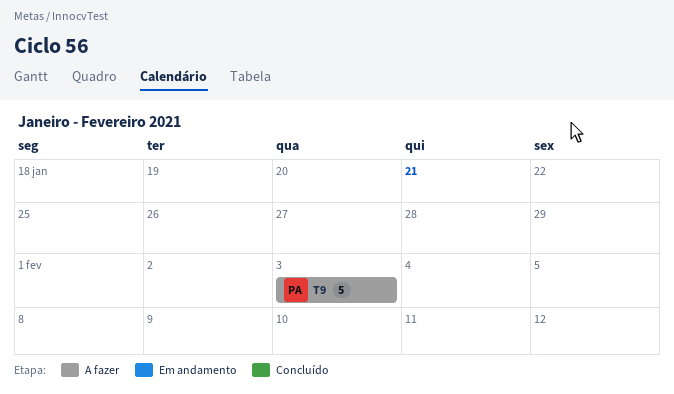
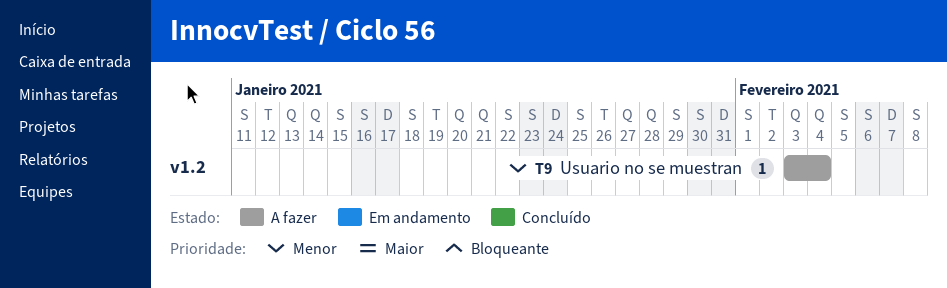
T9, estimate: 5 -> 1
T9, due: Feb 3 -> Feb 4

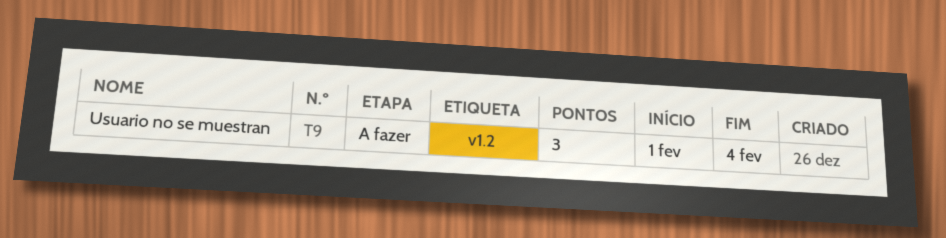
T9, estimate: 1 -> 3
T9, start: Feb 3 -> Feb 1

